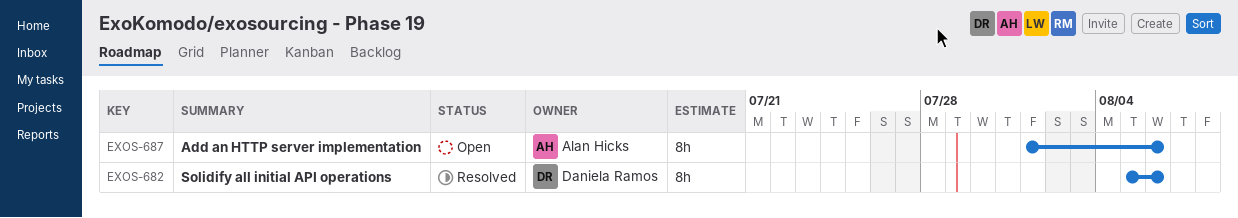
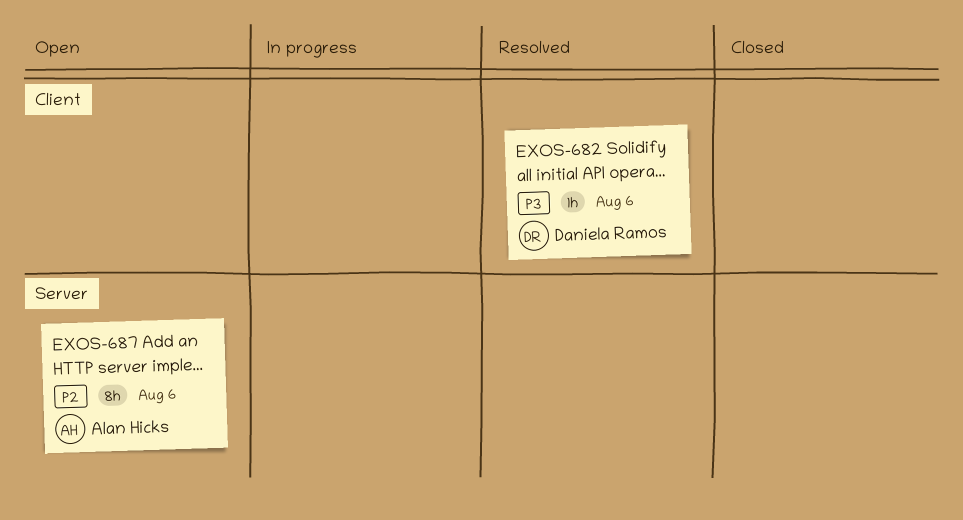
EXOS-682, estimate: 8h -> 1h

